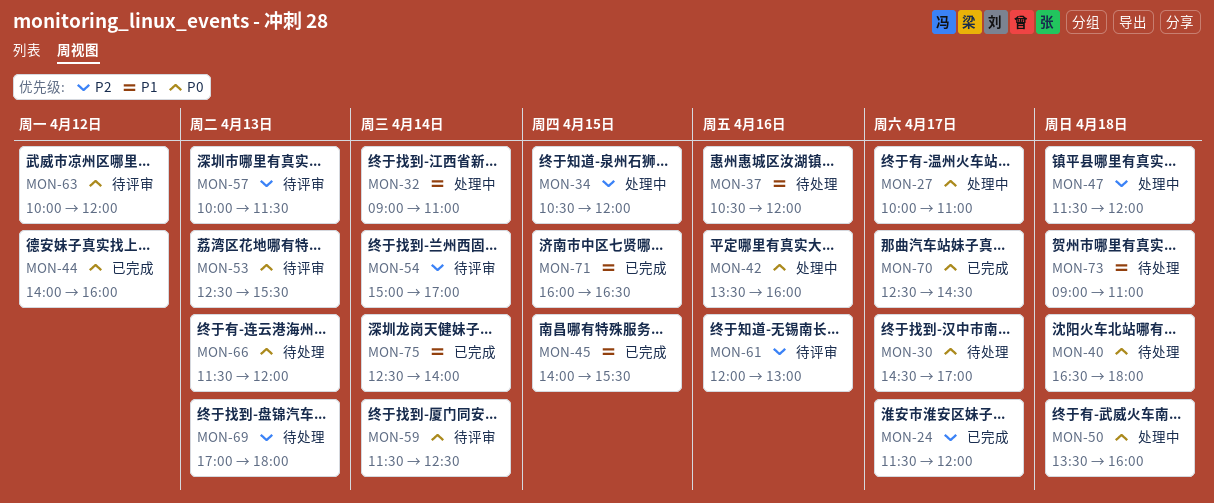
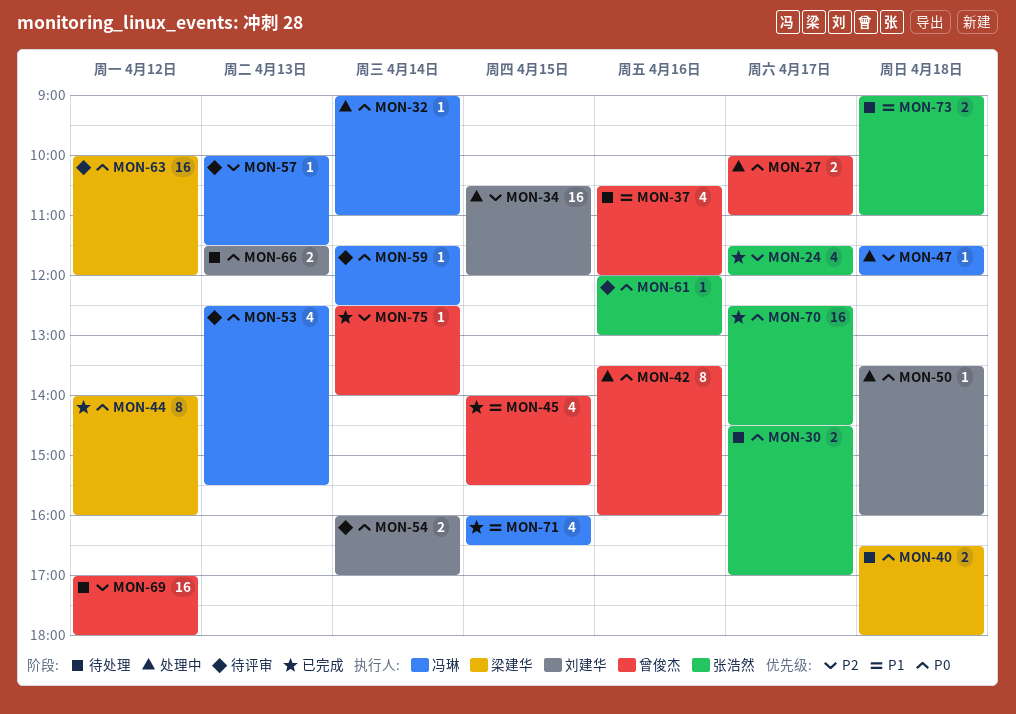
MON-32, priority: P1 -> P0
MON-54, priority: P2 -> P0
MON-54, begins: 15:00 -> 16:00
MON-61, priority: P2 -> P0
MON-69, day: Apr 13 -> Apr 12
MON-75, priority: P1 -> P2

